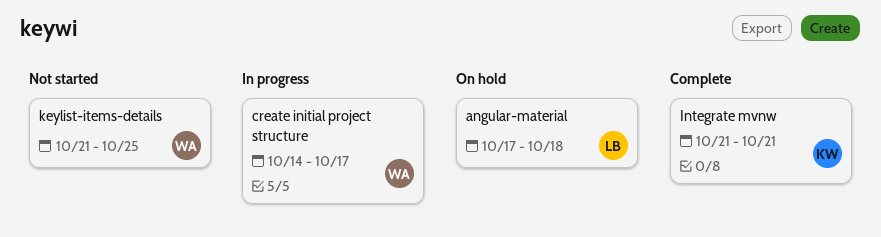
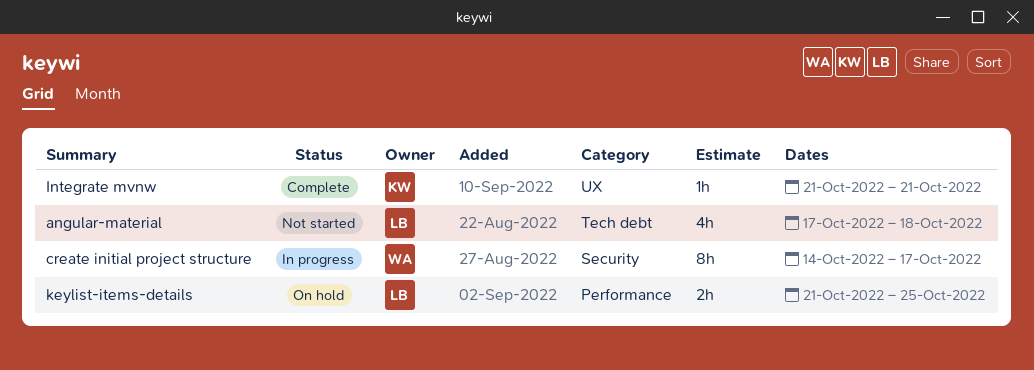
angular-material, status: On hold -> Not started
keylist-items-details, status: Not started -> On hold
keylist-items-details, owner: WA -> LB

